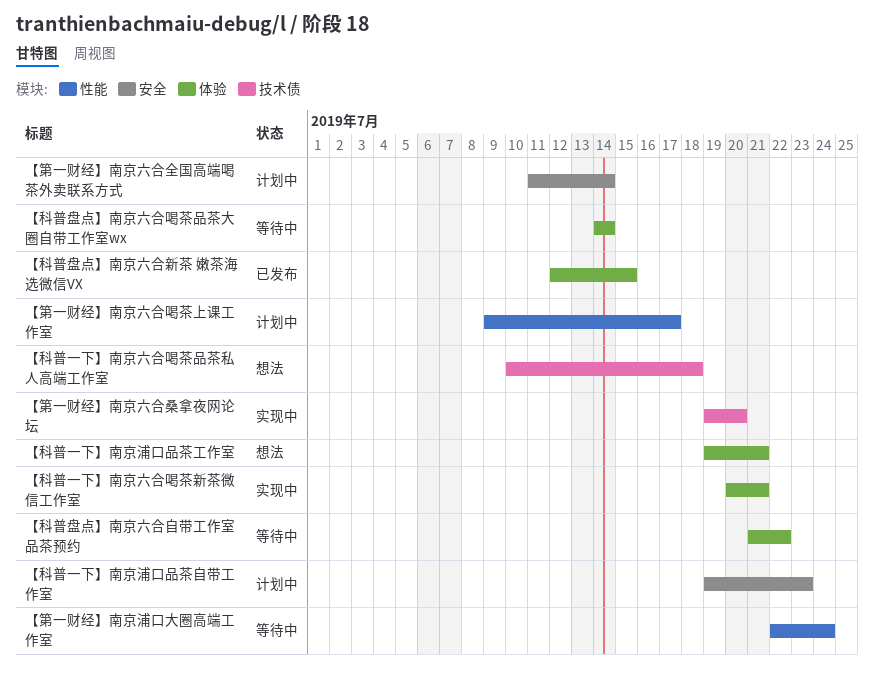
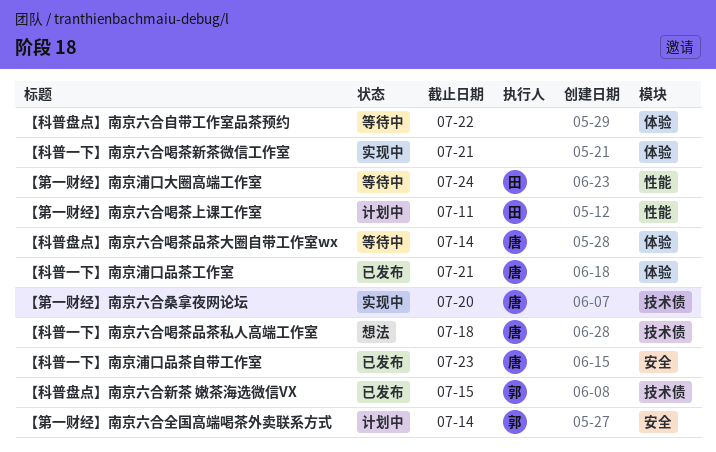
【科普一下】南京浦口品茶工作室, status: 想法 -> 已发布
【科普一下】南京浦口品茶自带工作室, status: 计划中 -> 已发布
【科普盘点】南京六合新茶 嫩茶海选微信VX, label: 体验 -> 技术债
【第一财经】南京六合喝茶上课工作室, due: Jul 17 -> Jul 11

